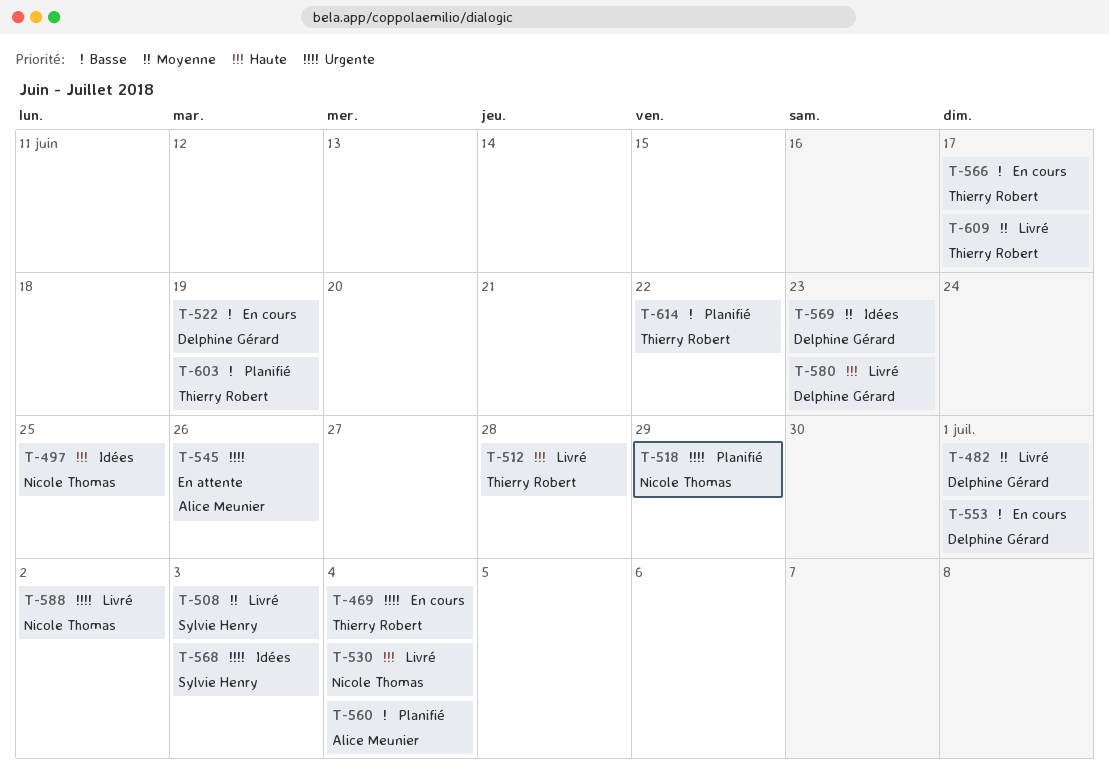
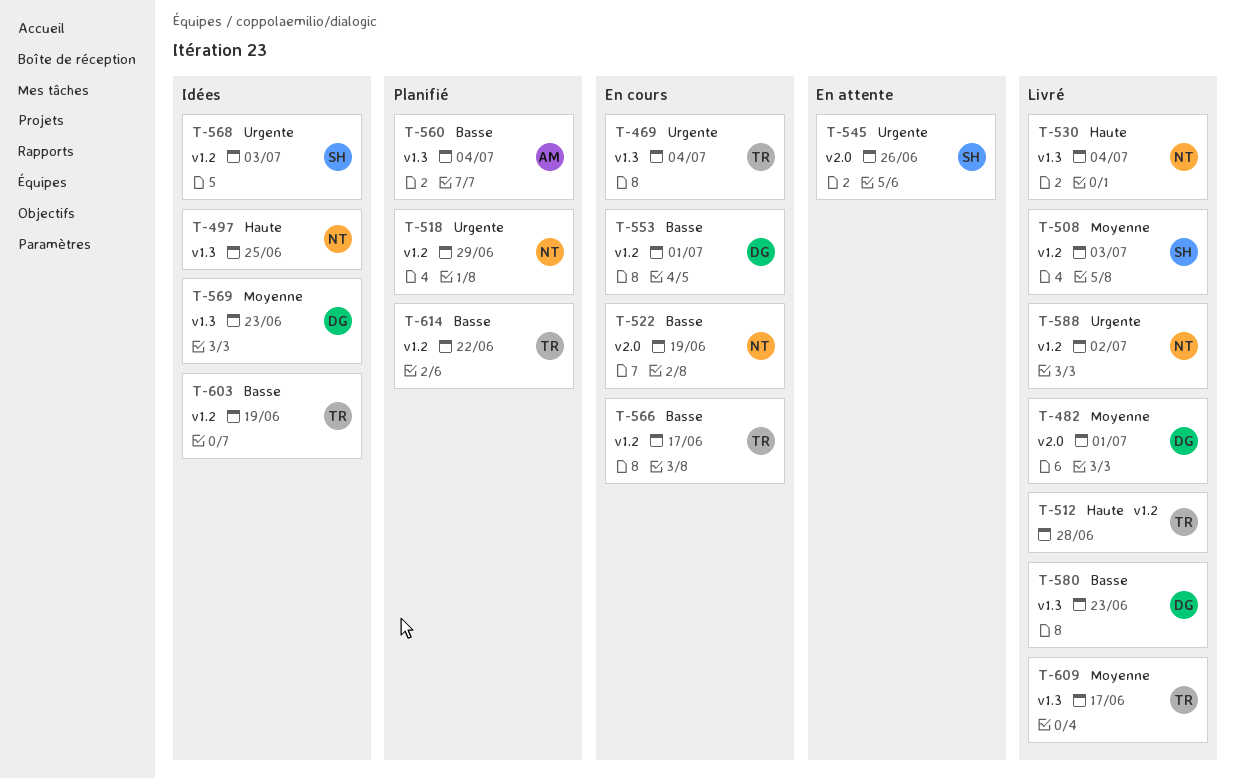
T-522, owner: Delphine Gérard -> Nicole Thomas
T-545, owner: Alice Meunier -> Sylvie Henry
T-580, priority: Haute -> Basse
T-603, status: Planifié -> Idées

